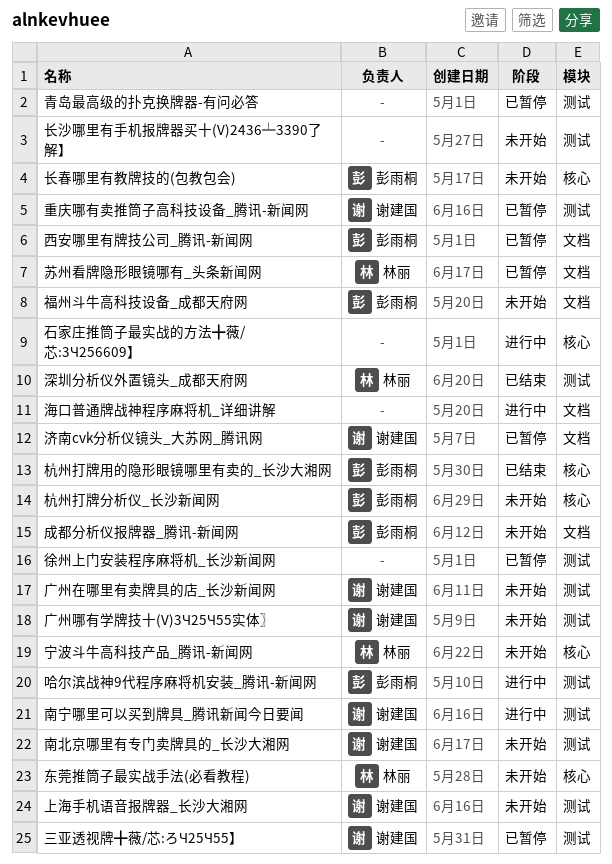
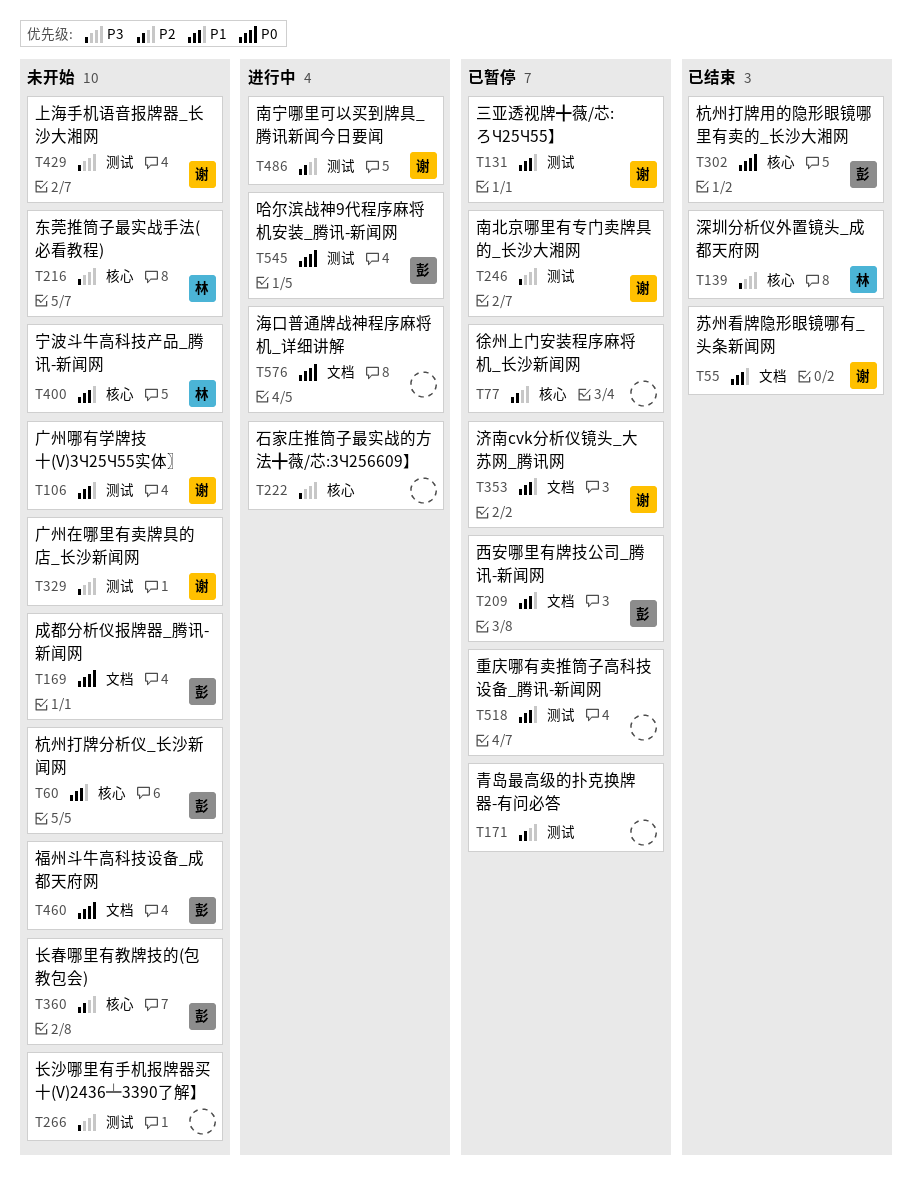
南北京哪里有专门卖牌具的_长沙大湘网, status: 未开始 -> 已暂停
徐州上门安装程序麻将机_长沙新闻网, label: 测试 -> 核心
深圳分析仪外置镜头_成都天府网, label: 测试 -> 核心
苏州看牌隐形眼镜哪有_头条新闻网, status: 已暂停 -> 已结束
苏州看牌隐形眼镜哪有_头条新闻网, owner: 林丽 -> 谢建国
重庆哪有卖推筒子高科技设备_腾讯-新闻网, owner: 谢建国 -> none

